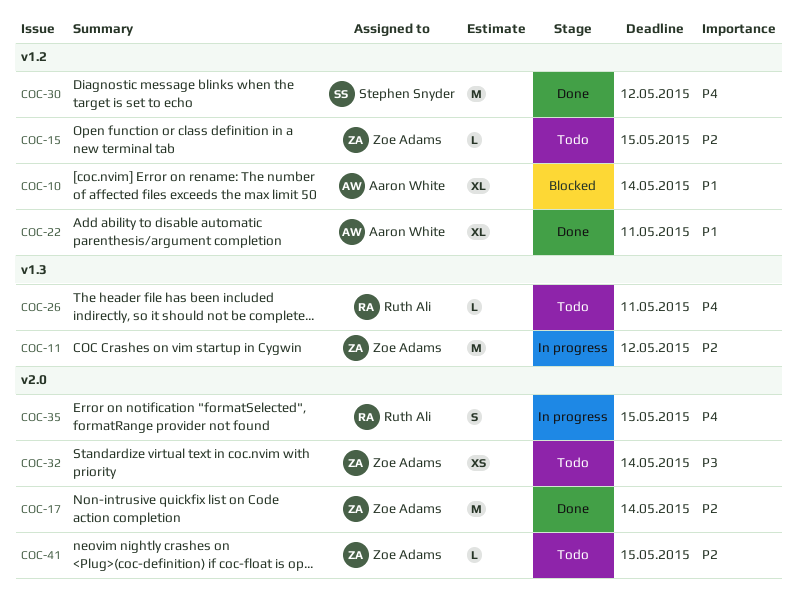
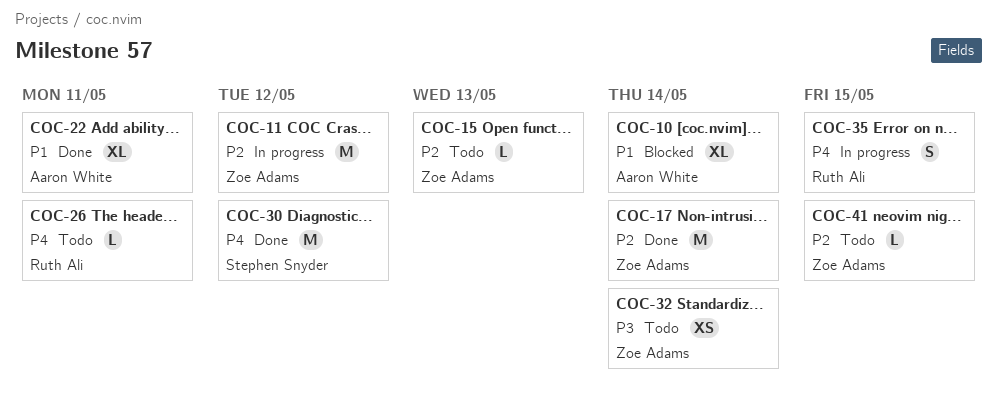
COC-15, due: May 15 -> May 13

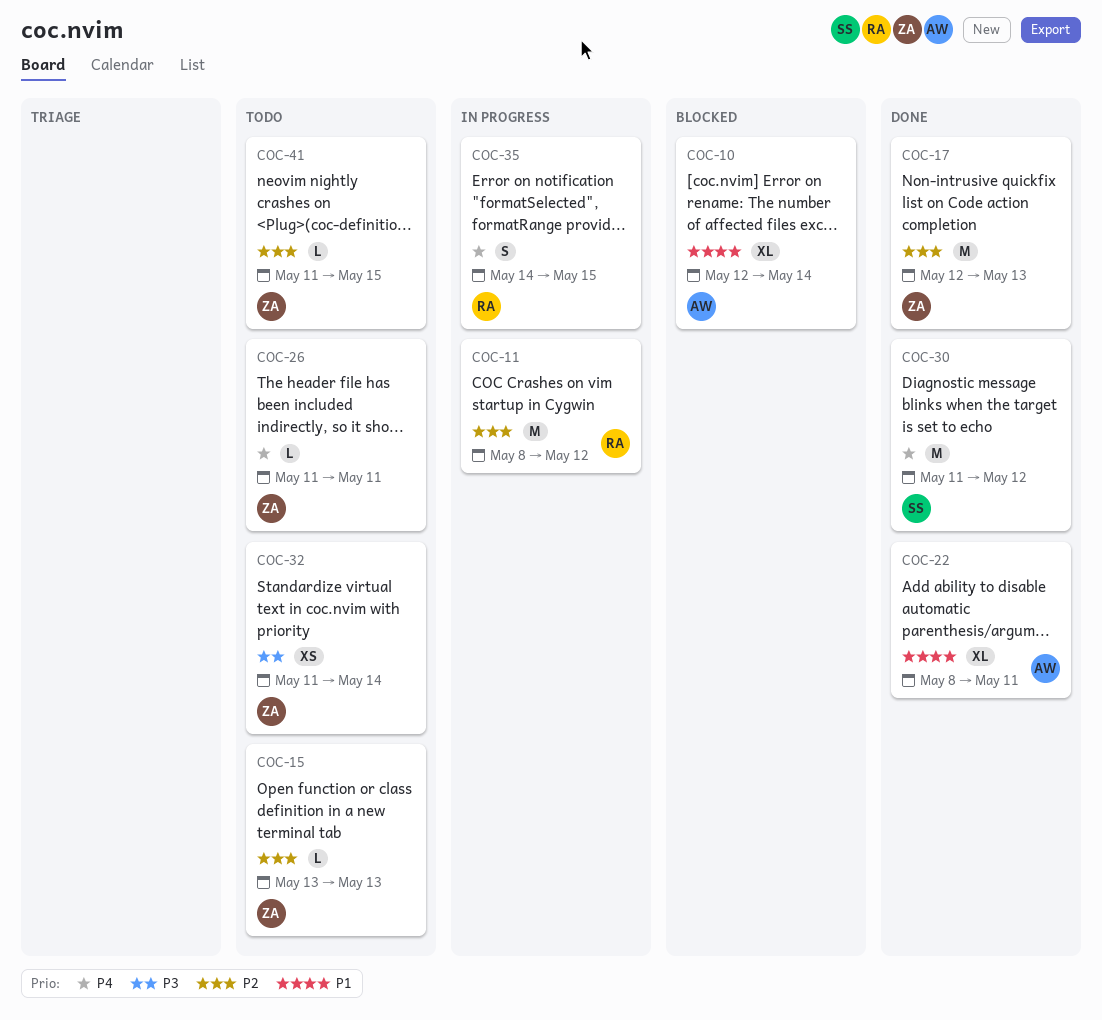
COC-11, owner: Zoe Adams -> Ruth Ali
COC-17, due: May 14 -> May 13
COC-26, owner: Ruth Ali -> Zoe Adams

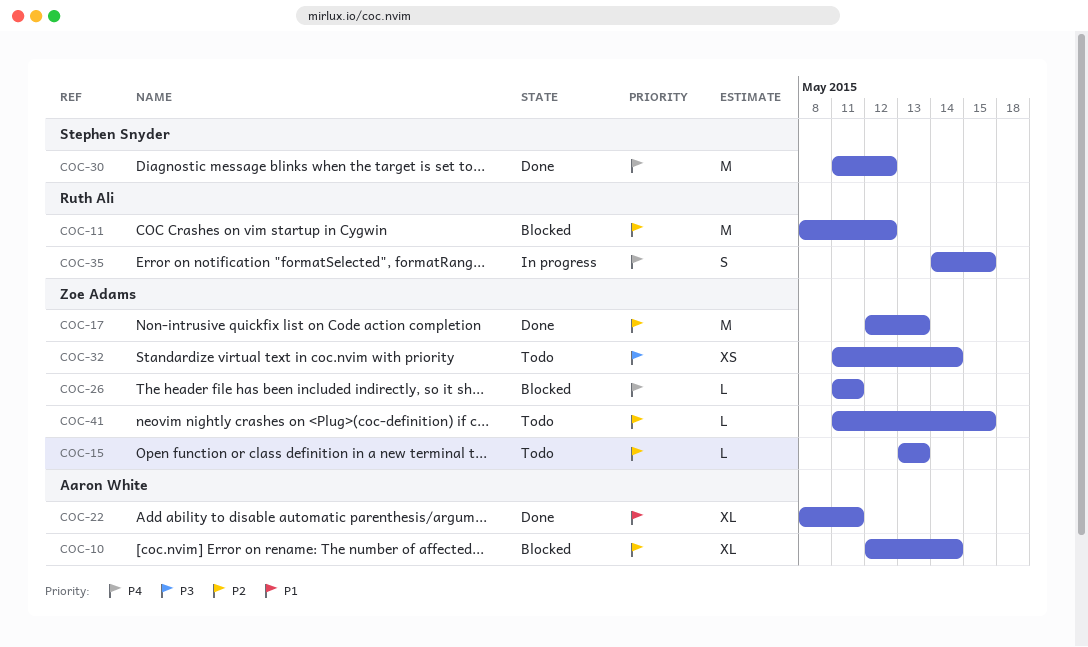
COC-10, priority: P1 -> P2
COC-11, status: In progress -> Blocked
COC-26, status: Todo -> Blocked

